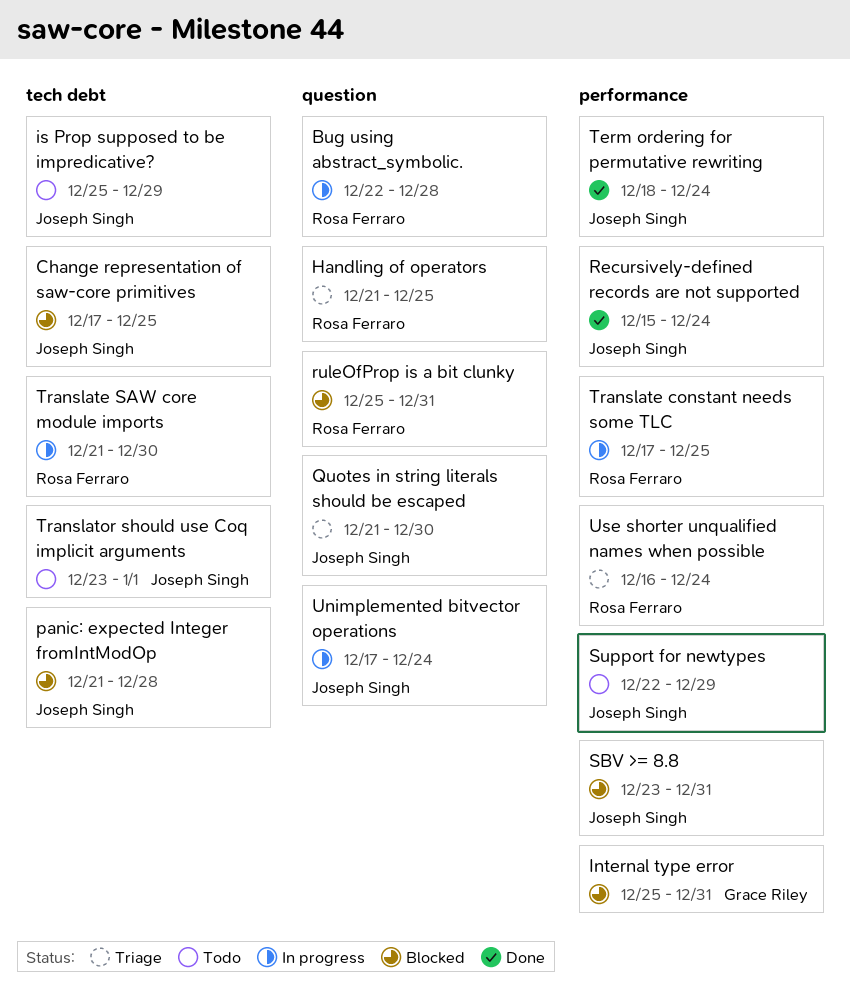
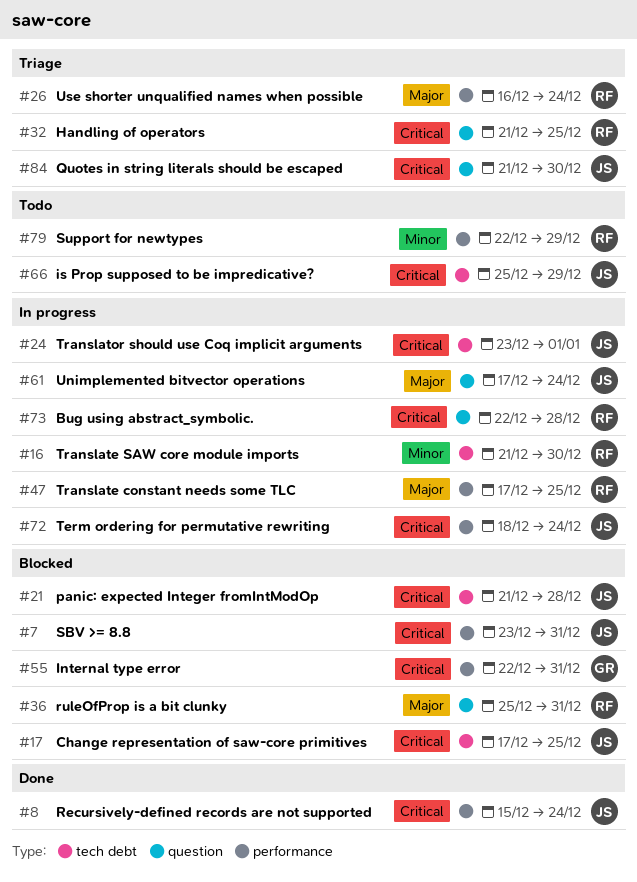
Internal type error, start: Dec 25 -> Dec 22
Support for newtypes, owner: Joseph Singh -> Rosa Ferraro
Term ordering for permutative rewriting, status: Done -> In progress
Translator should use Coq implicit arguments, status: Todo -> In progress

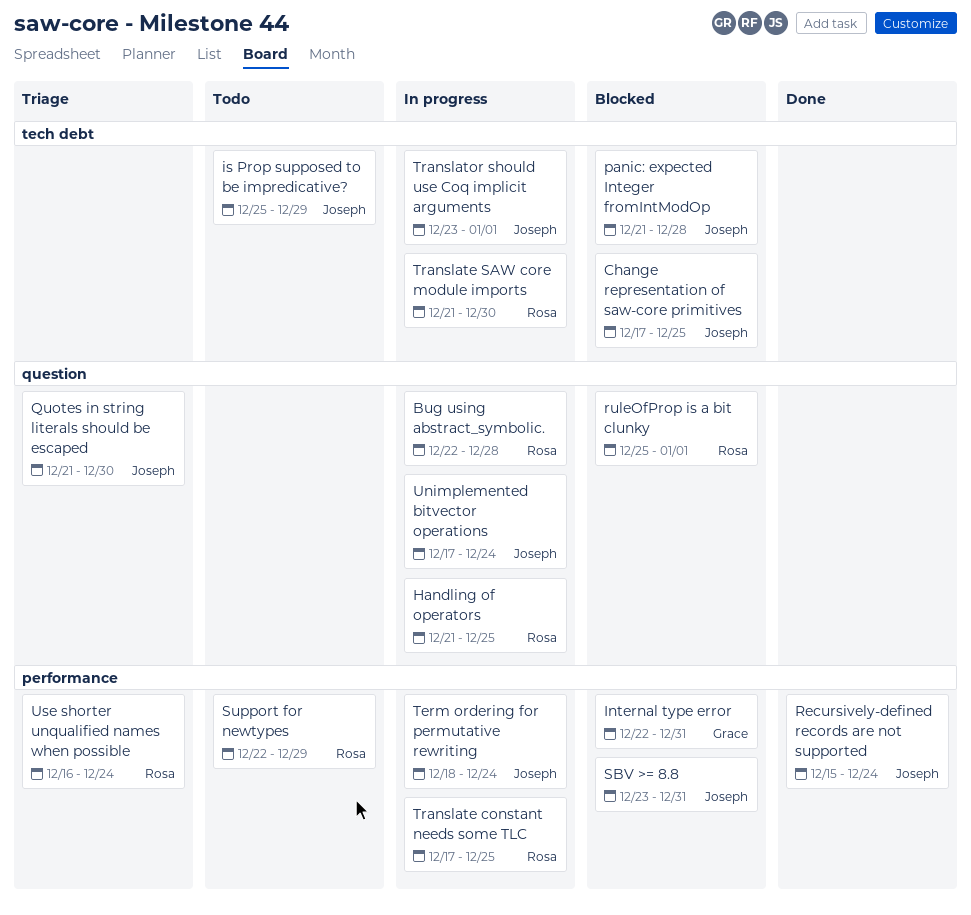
Handling of operators, status: Triage -> In progress
ruleOfProp is a bit clunky, due: Dec 31 -> Jan 1

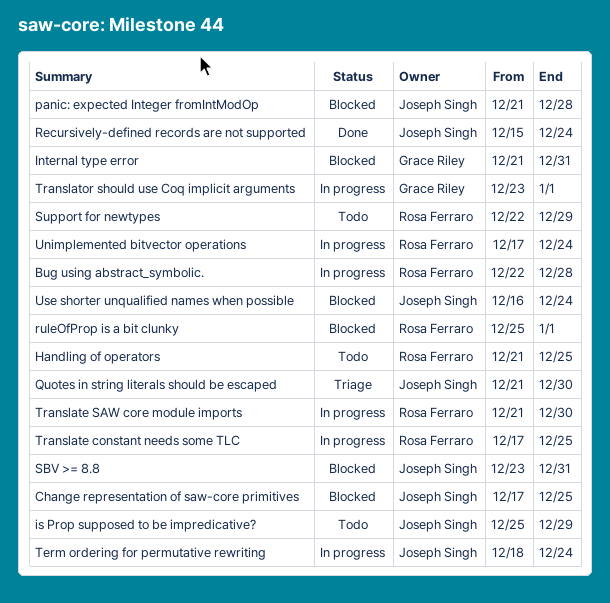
Handling of operators, status: In progress -> Todo
Internal type error, start: Dec 22 -> Dec 21
Translator should use Coq implicit arguments, owner: Joseph Singh -> Grace Riley
Unimplemented bitvector operations, owner: Joseph Singh -> Rosa Ferraro
Use shorter unqualified names when possible, status: Triage -> Blocked
Use shorter unqualified names when possible, owner: Rosa Ferraro -> Joseph Singh

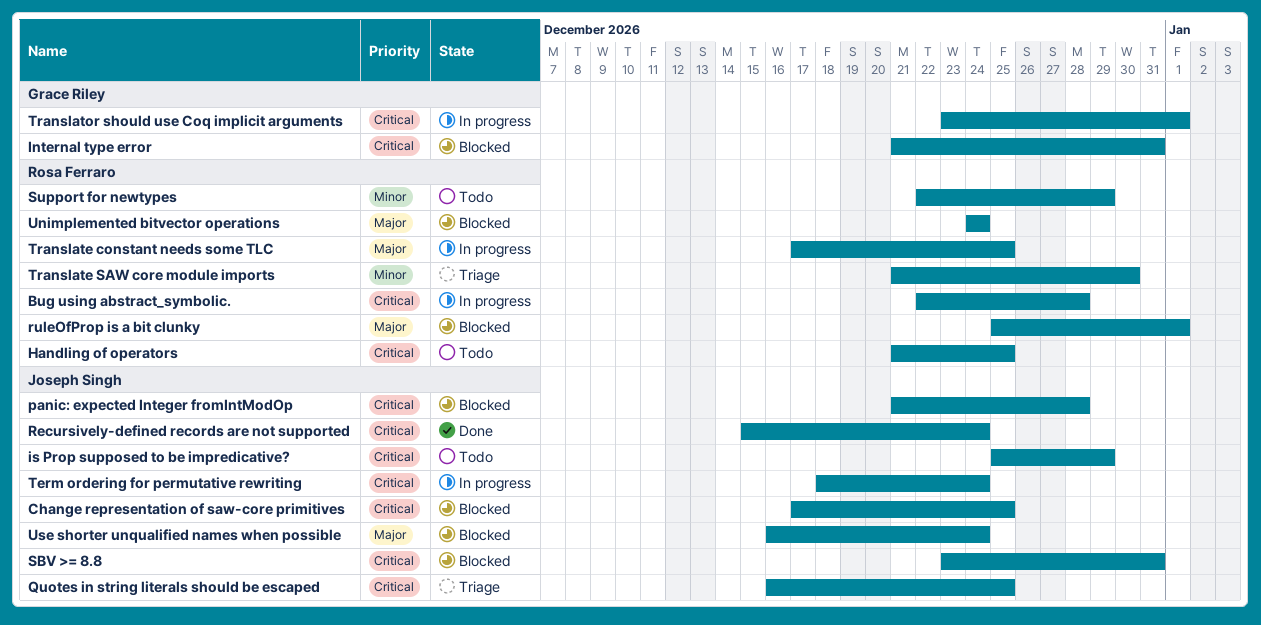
Quotes in string literals should be escaped, start: Dec 21 -> Dec 16
Quotes in string literals should be escaped, due: Dec 30 -> Dec 25
Translate SAW core module imports, status: In progress -> Triage
Unimplemented bitvector operations, status: In progress -> Blocked
Unimplemented bitvector operations, start: Dec 17 -> Dec 24

